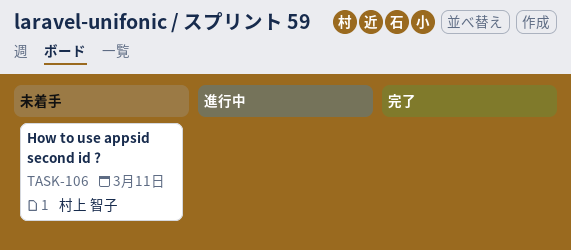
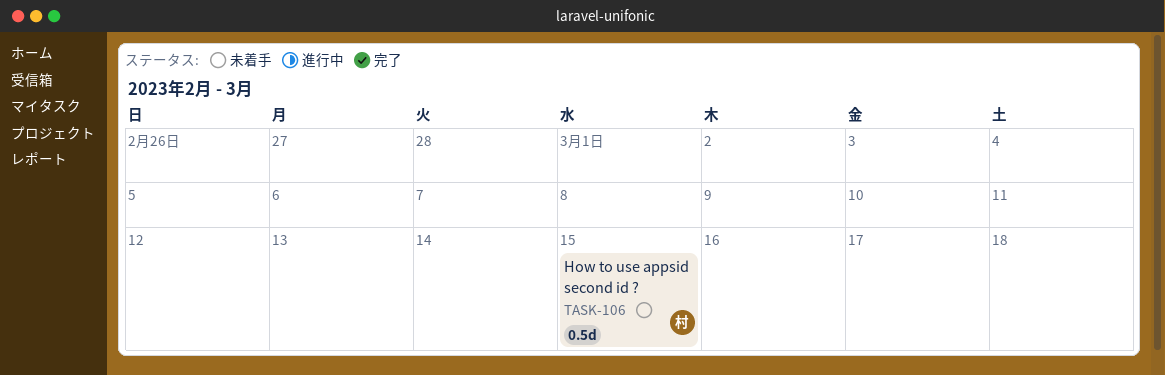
TASK-106, due: Mar 11 -> Mar 15

